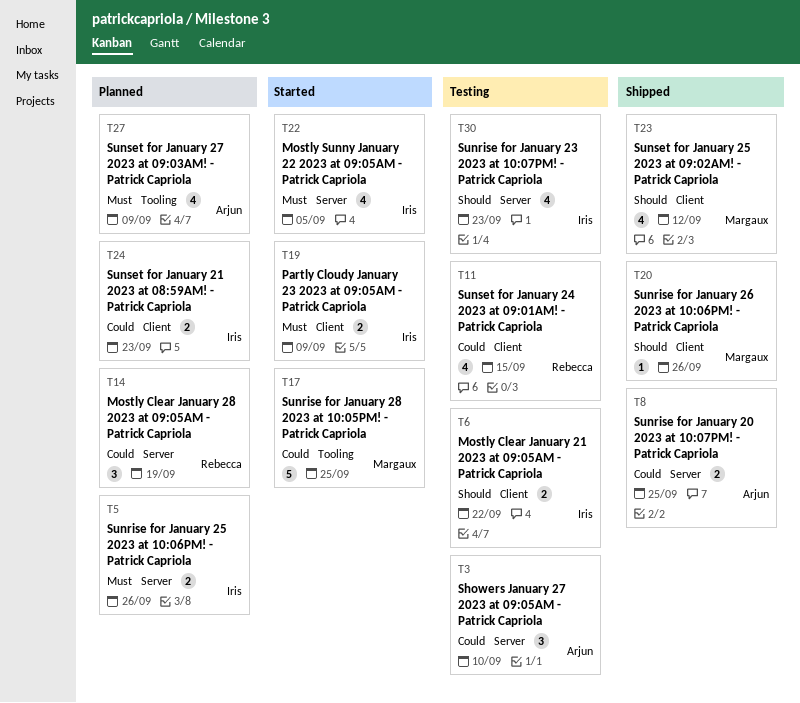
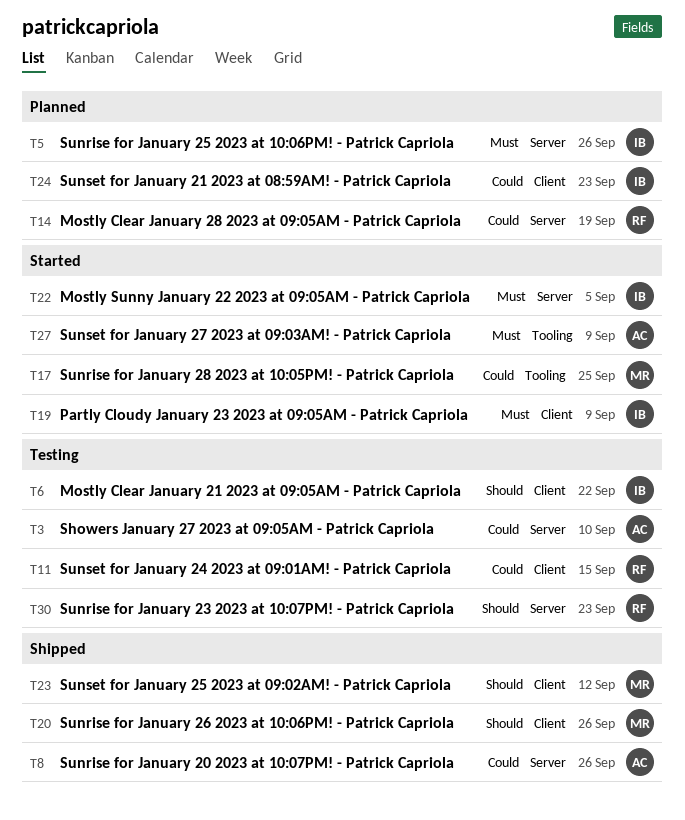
T8, due: Sep 25 -> Sep 26
T27, status: Planned -> Started
T30, owner: Iris -> Rebecca

